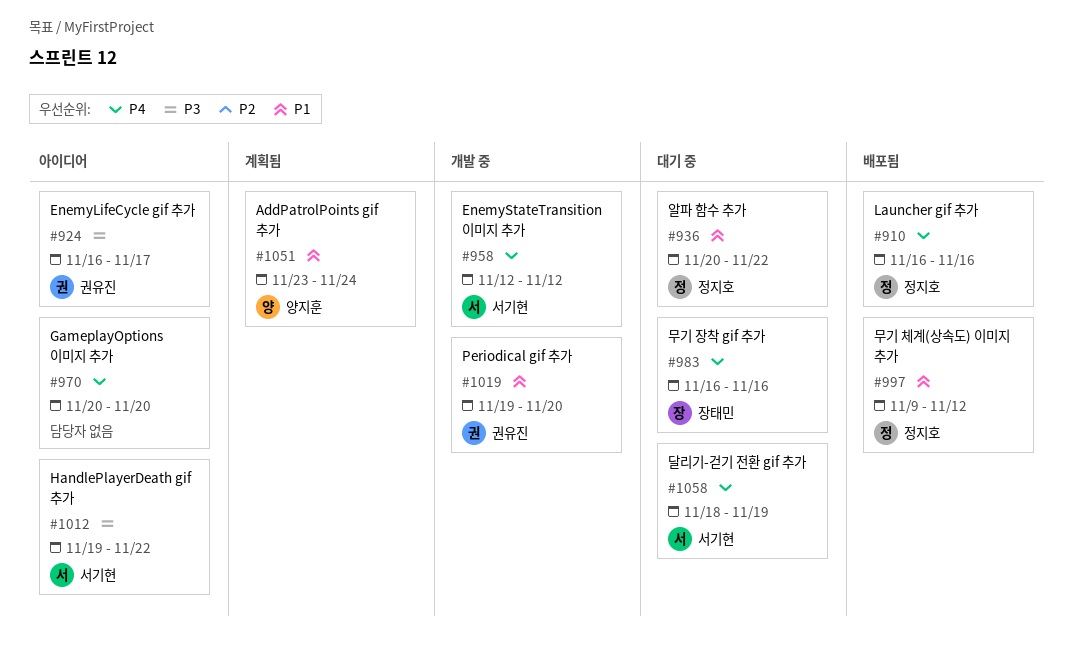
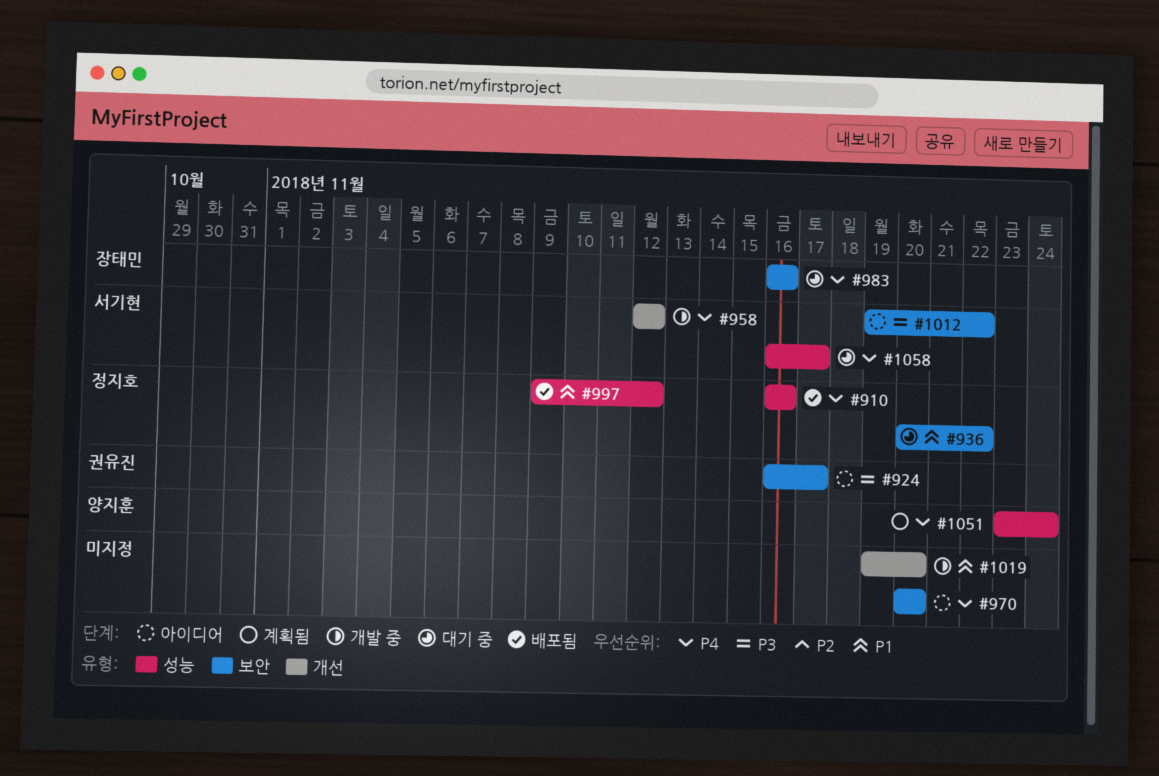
#1019, owner: 권유진 -> none
#1051, priority: P1 -> P4
#1058, start: Nov 18 -> Nov 16
#1058, due: Nov 19 -> Nov 17

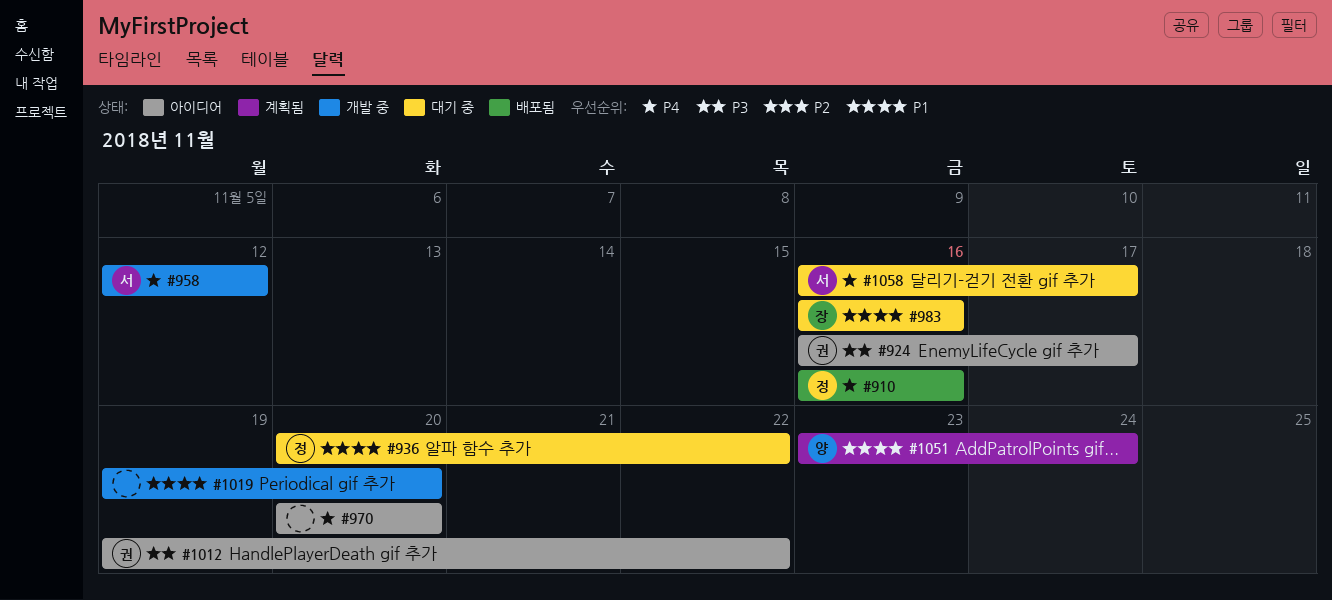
#983, priority: P4 -> P1
#997: present -> none
#1012, owner: 서기현 -> 권유진
#1051, priority: P4 -> P1

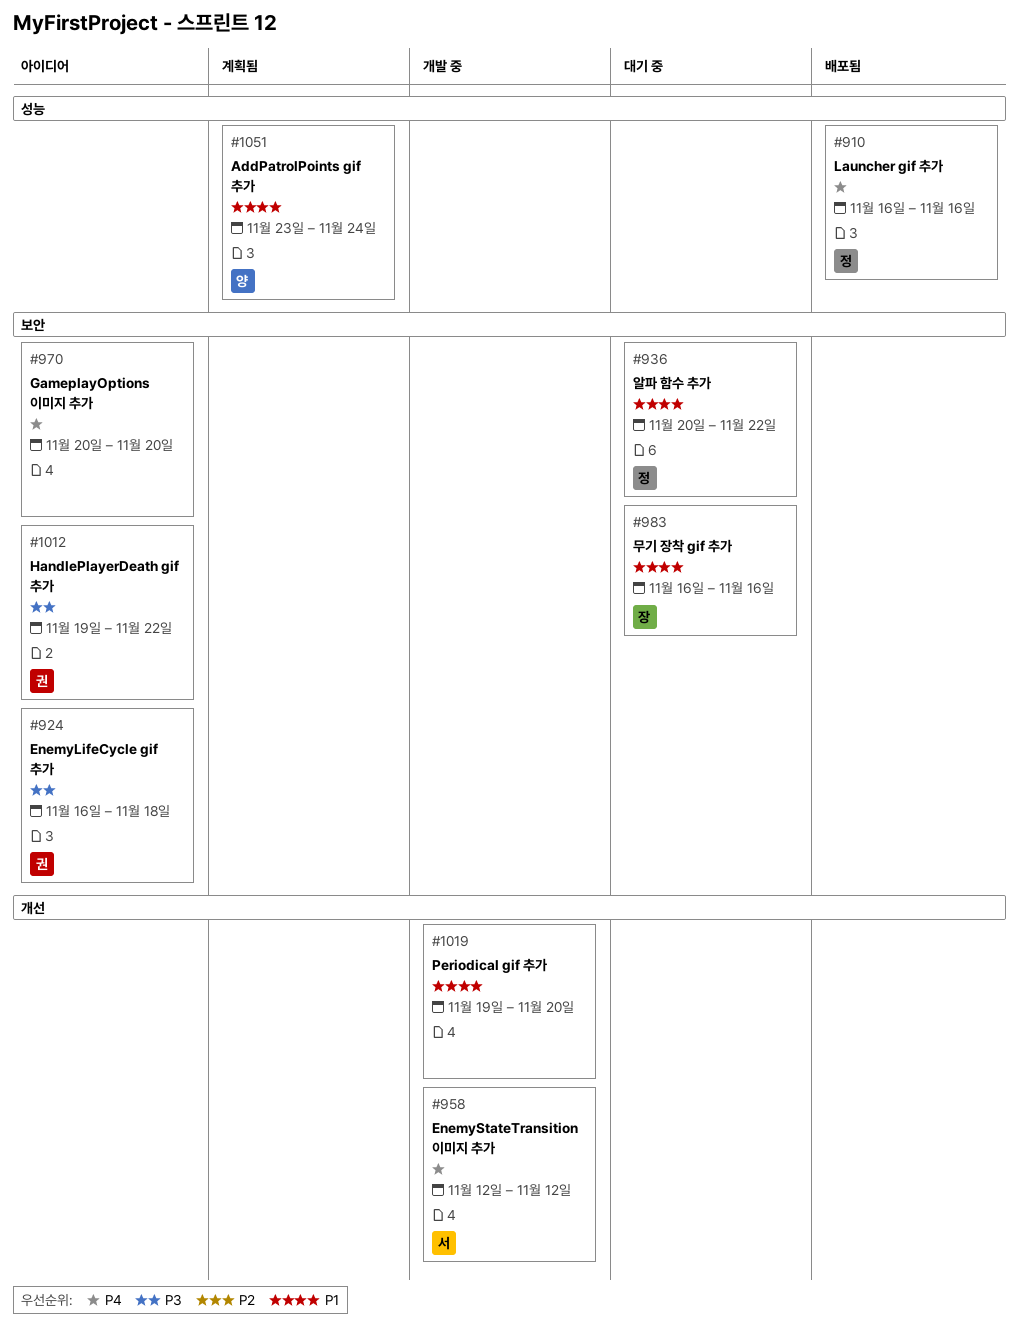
#924, due: Nov 17 -> Nov 18
#1058: present -> none

